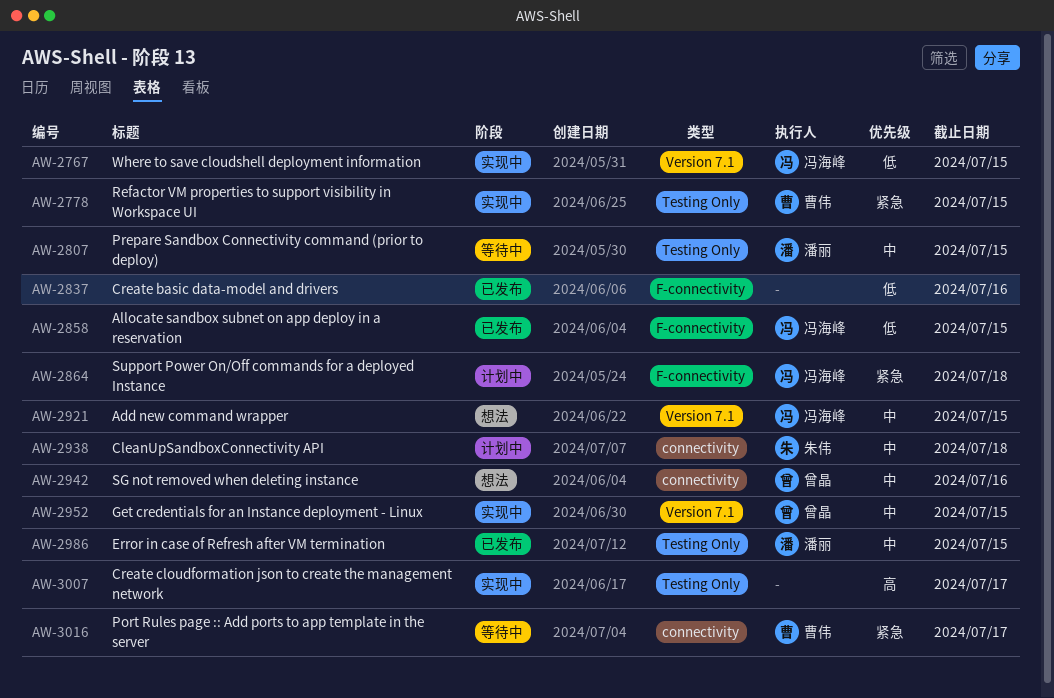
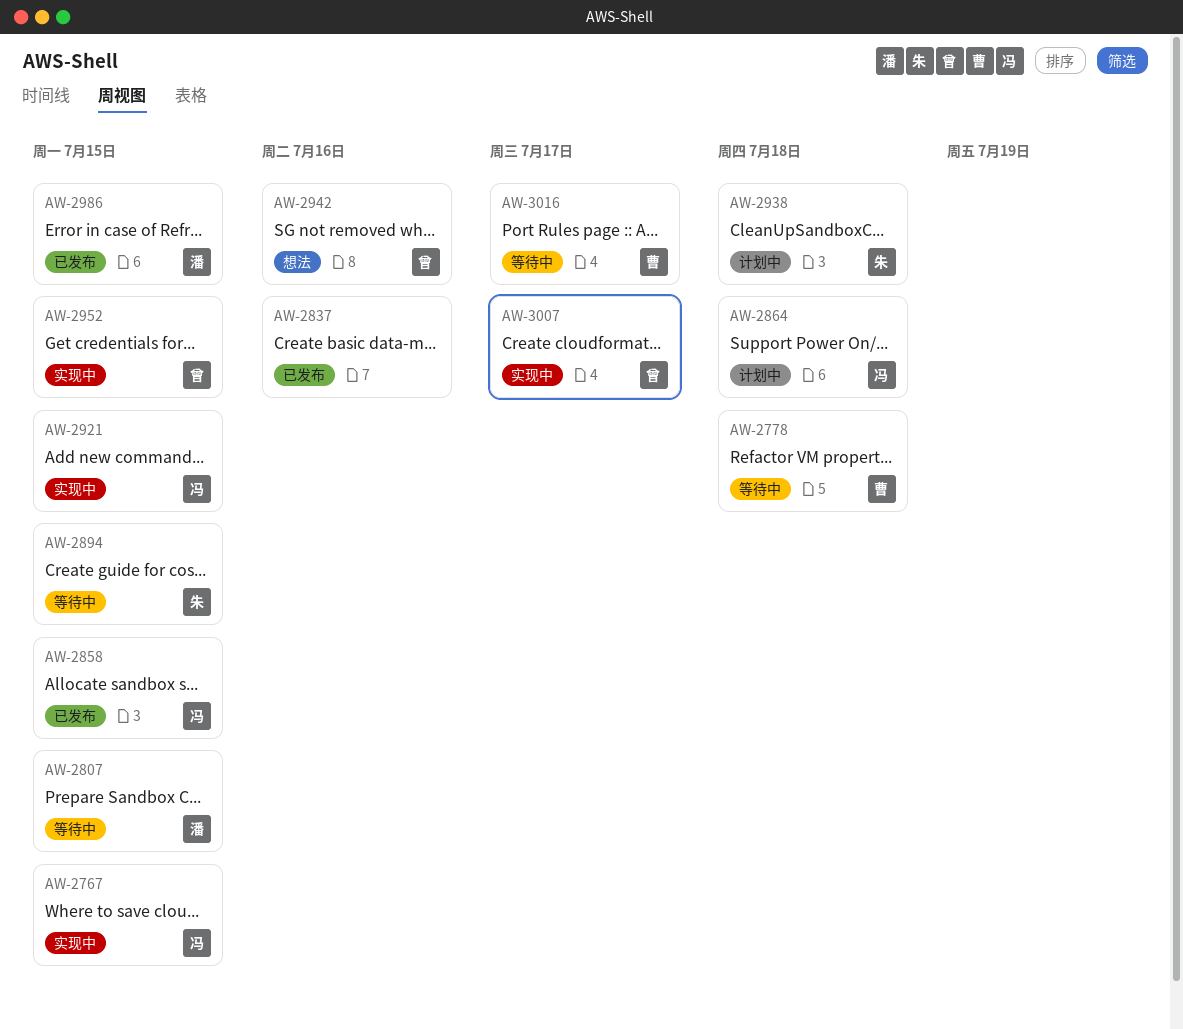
AW-2778, status: 实现中 -> 等待中
AW-2778, due: Jul 15 -> Jul 18
AW-2894: none -> present
AW-2921, status: 想法 -> 实现中
AW-3007, owner: none -> 曾晶

